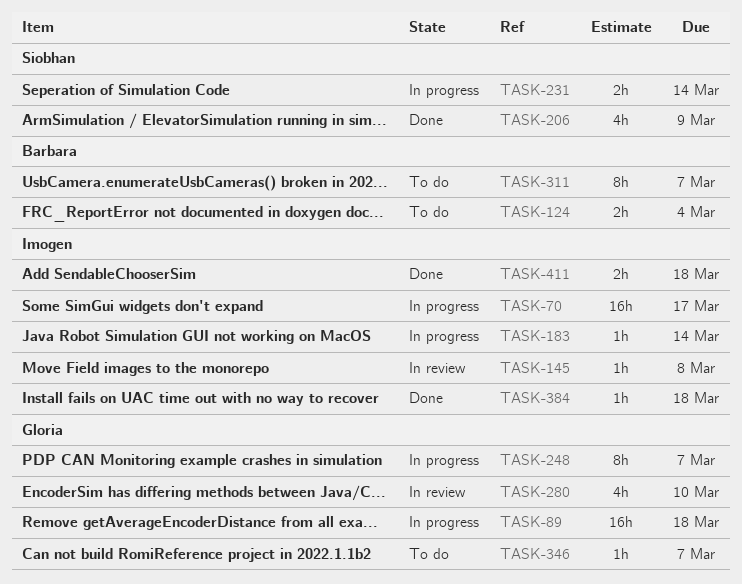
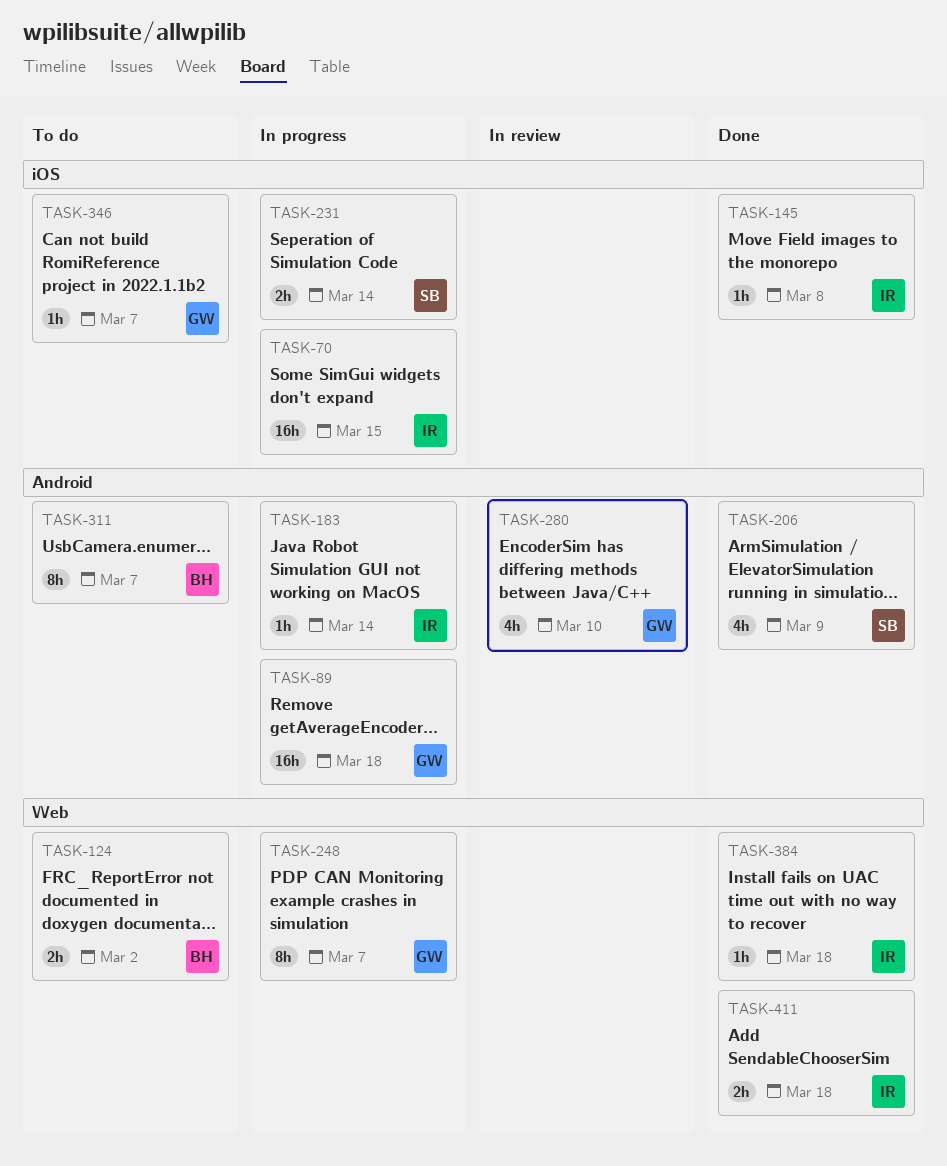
TASK-70, due: Mar 17 -> Mar 15
TASK-124, due: Mar 4 -> Mar 2
TASK-145, status: In review -> Done

